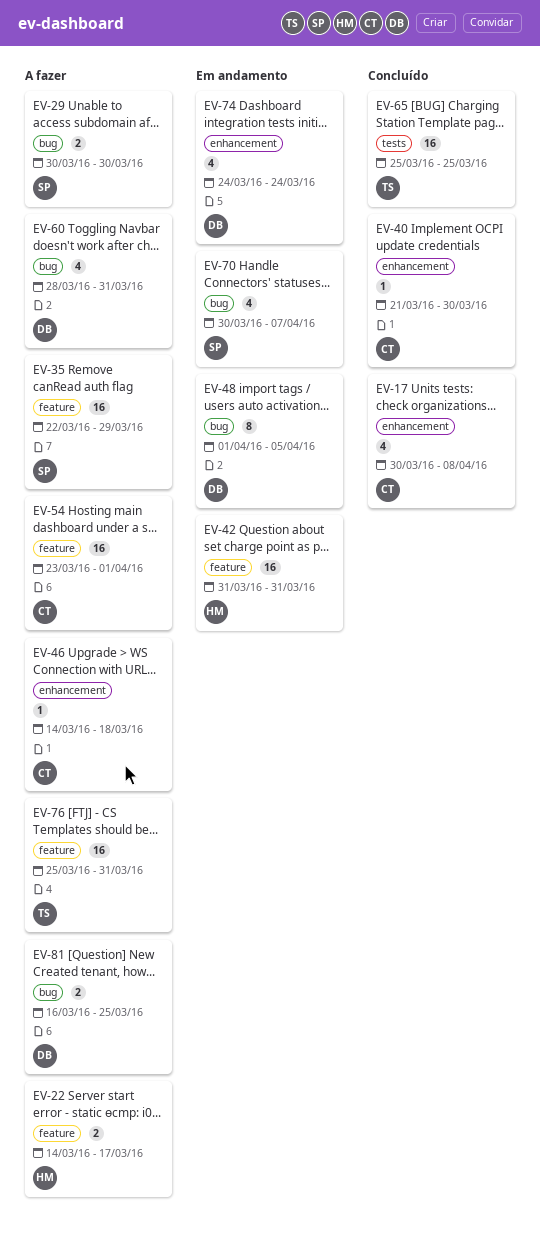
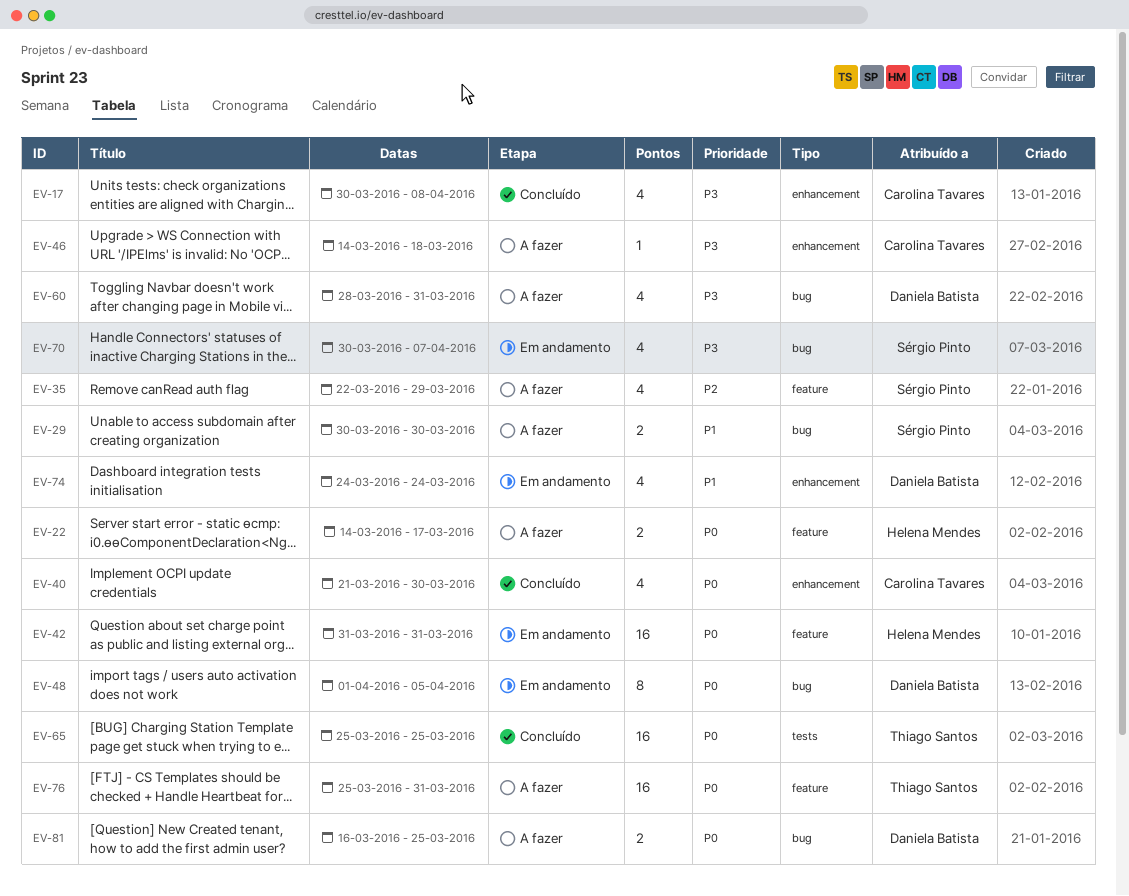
EV-35, estimate: 16 -> 4
EV-40, estimate: 1 -> 4
EV-54: present -> none

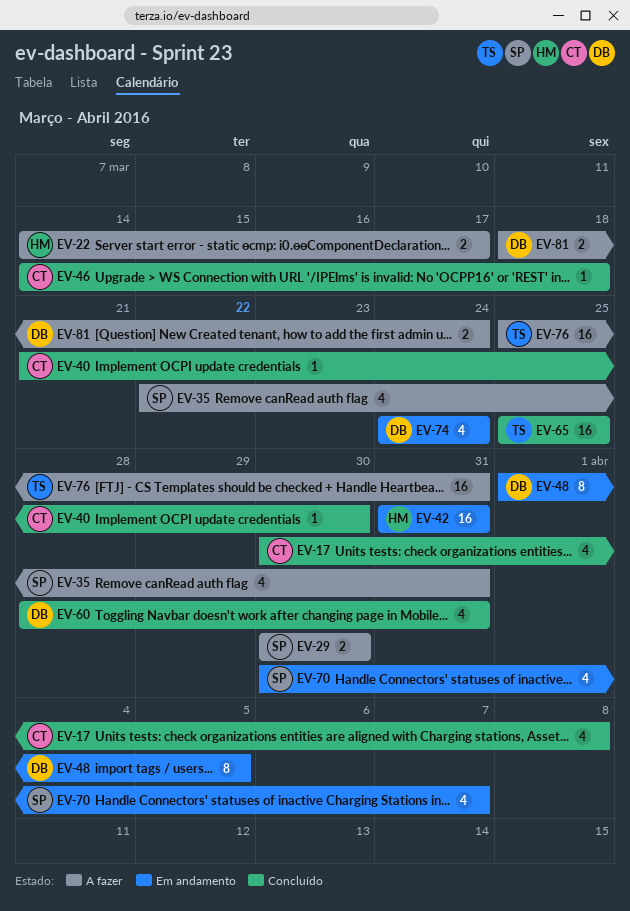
EV-35, due: Mar 29 -> Mar 31
EV-40, estimate: 4 -> 1
EV-46, status: A fazer -> Concluído
EV-60, status: A fazer -> Concluído
EV-81, start: Mar 16 -> Mar 18
EV-81, due: Mar 25 -> Mar 24

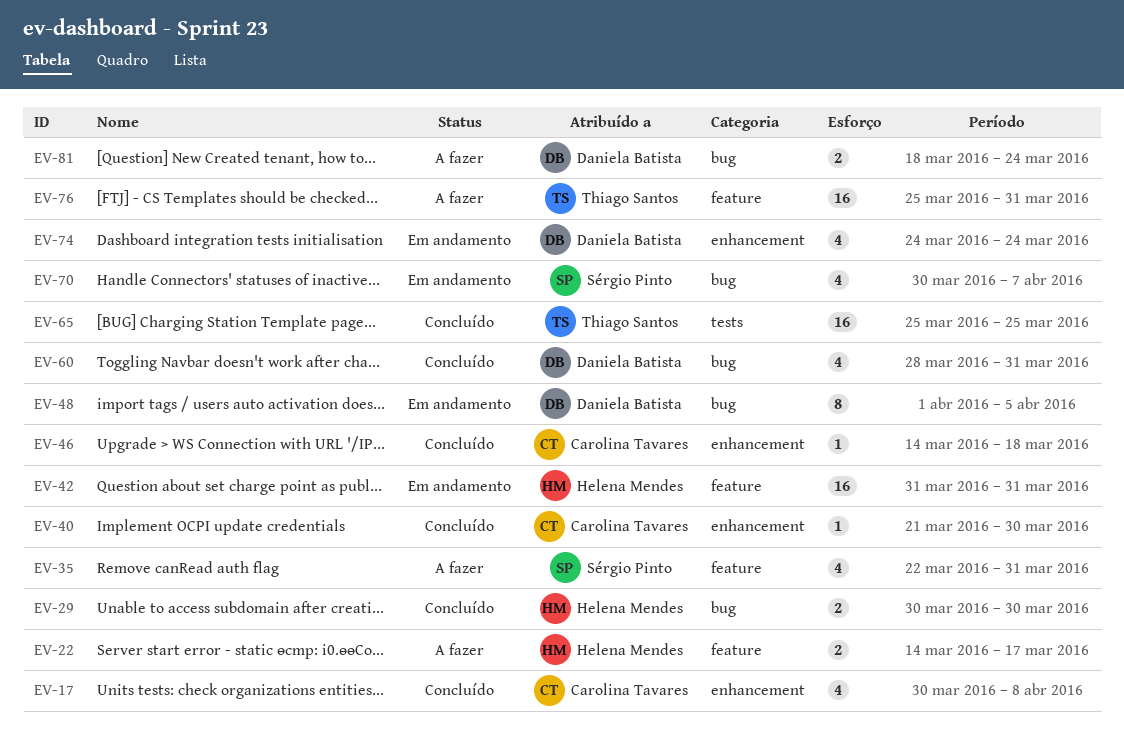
EV-29, status: A fazer -> Concluído
EV-29, owner: Sérgio Pinto -> Helena Mendes

